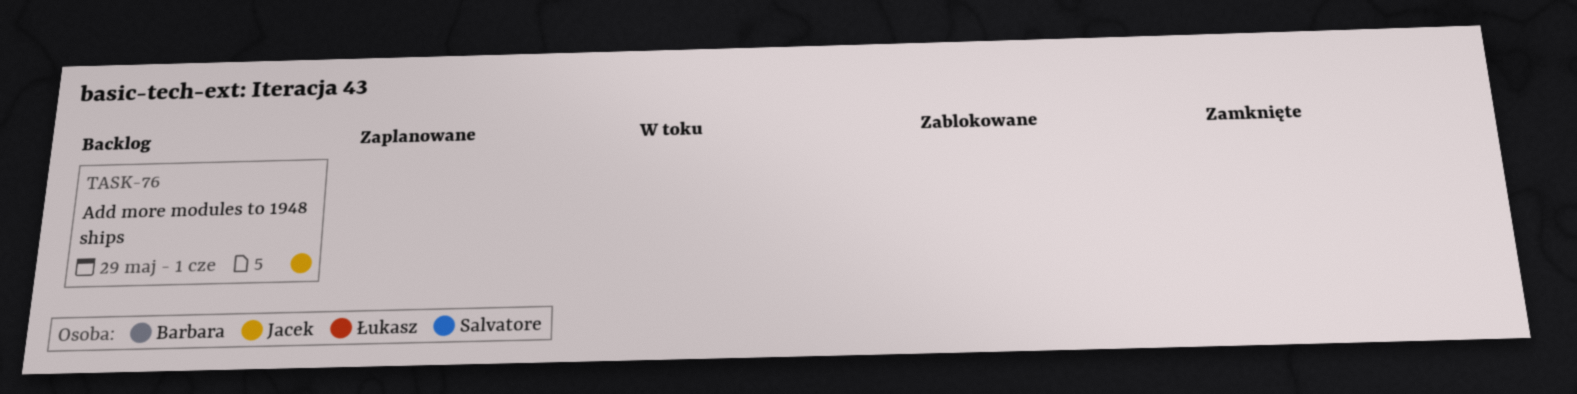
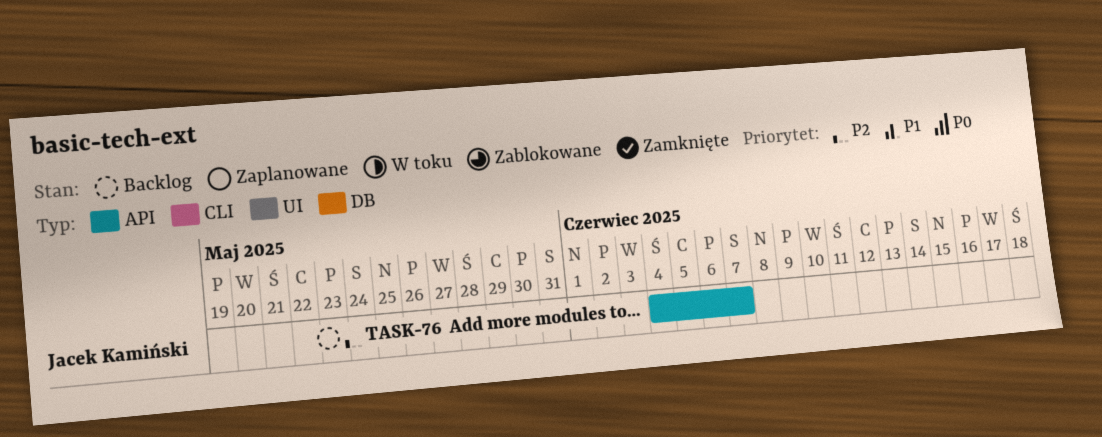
TASK-76, start: May 29 -> Jun 4
TASK-76, due: Jun 1 -> Jun 7

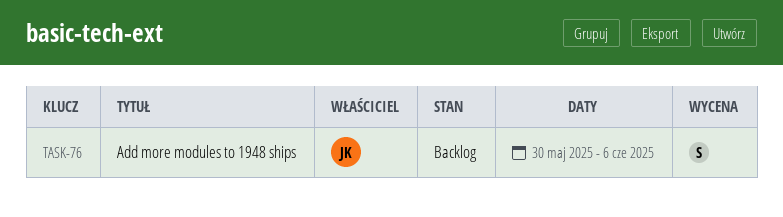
TASK-76, start: Jun 4 -> May 30
TASK-76, due: Jun 7 -> Jun 6

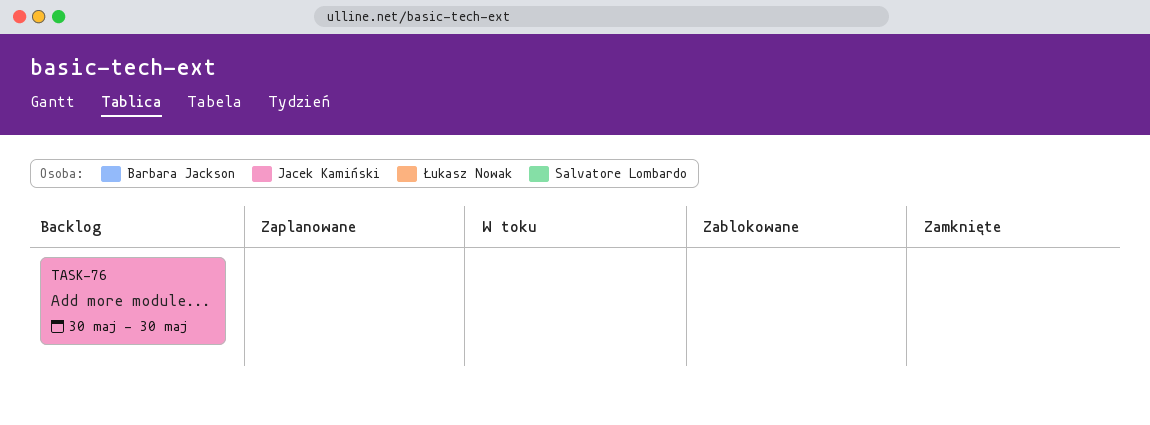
TASK-76, due: Jun 6 -> May 30

